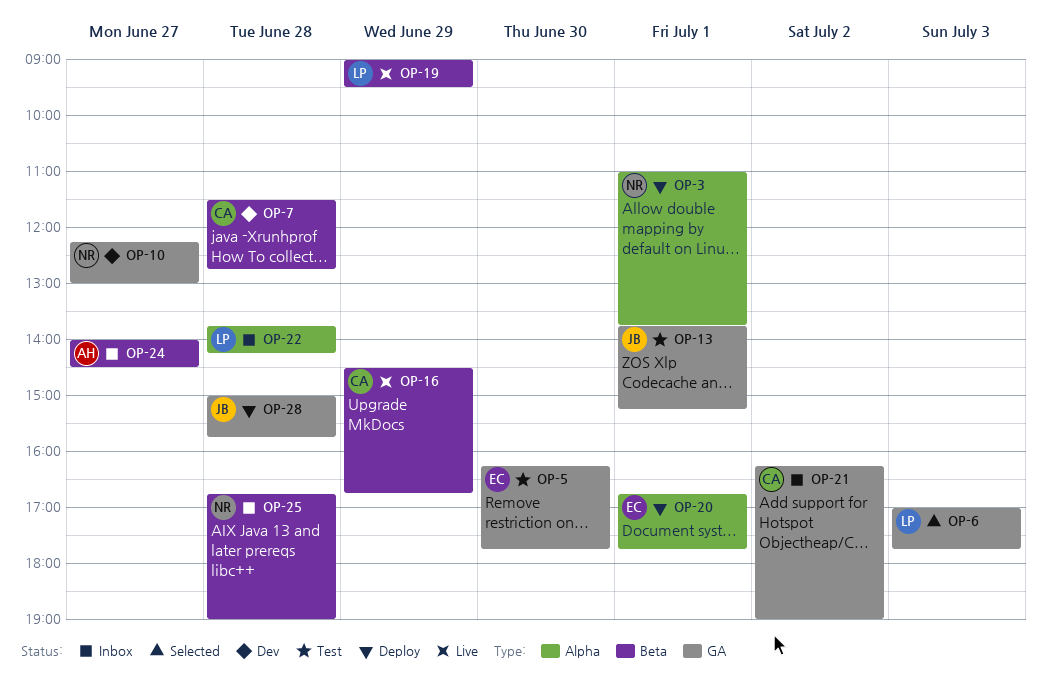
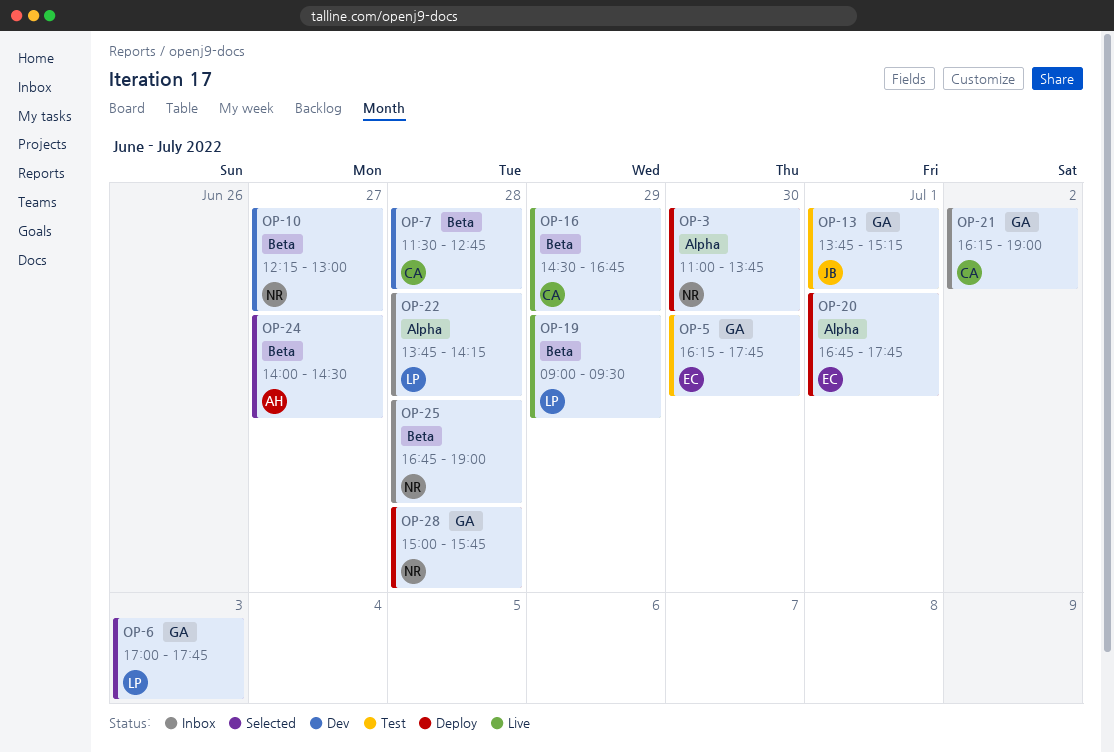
OP-3, day: Jul 1 -> Jun 30
OP-10, label: GA -> Beta
OP-24, status: Inbox -> Selected
OP-28, owner: JB -> NR

